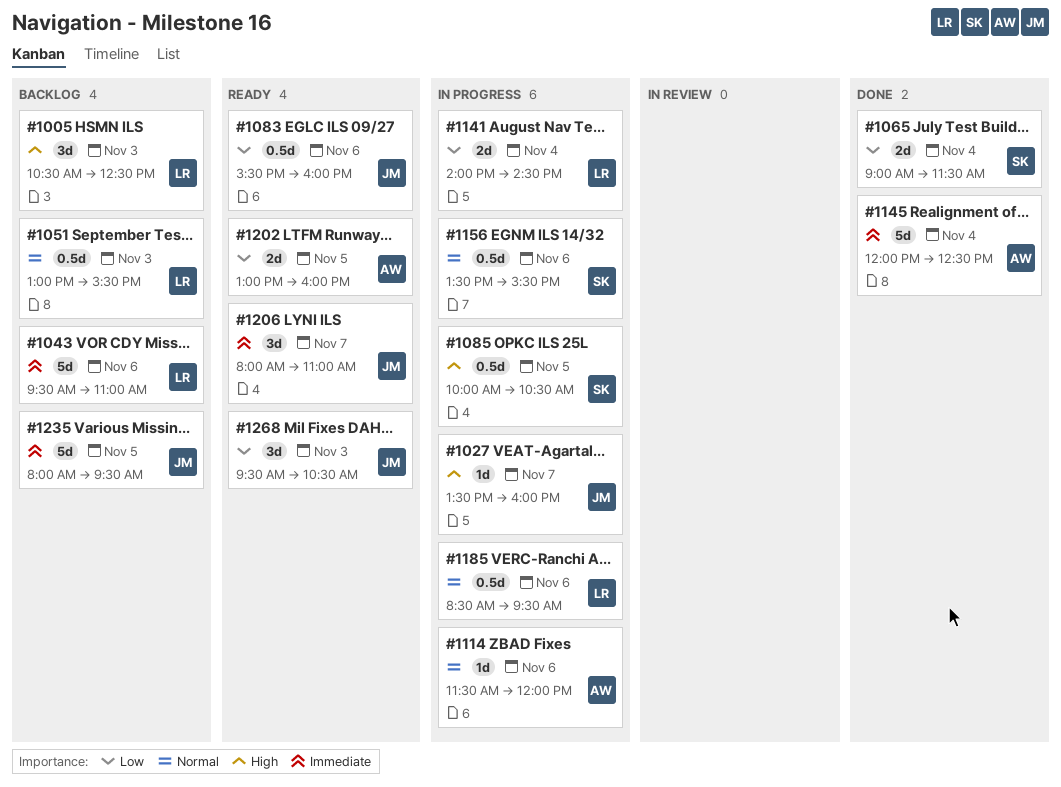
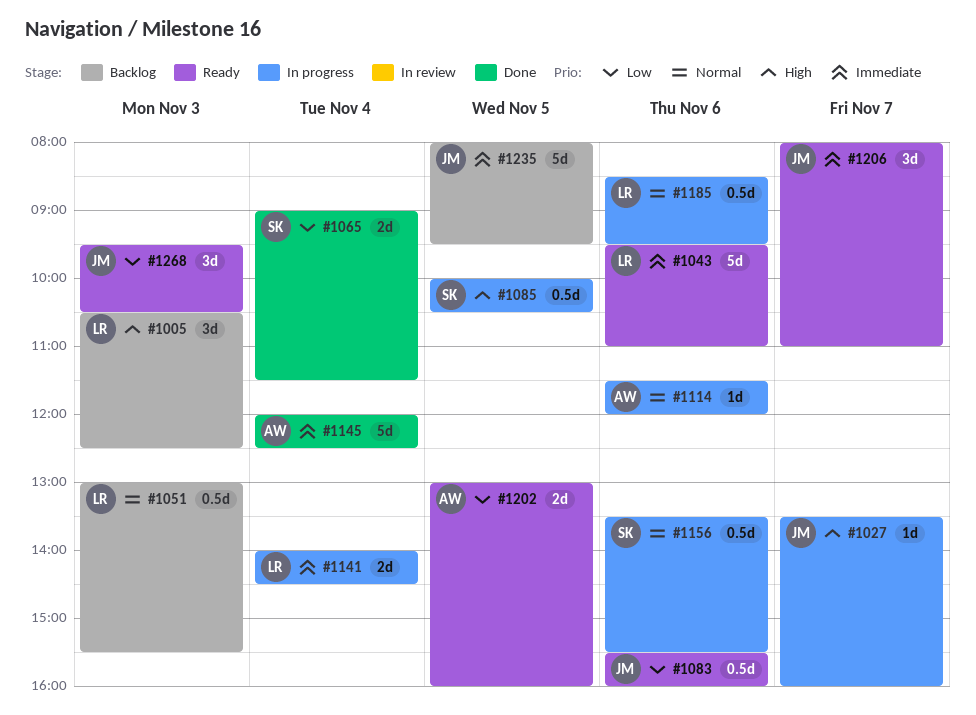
#1043, status: Backlog -> Ready
#1141, priority: Low -> Immediate

